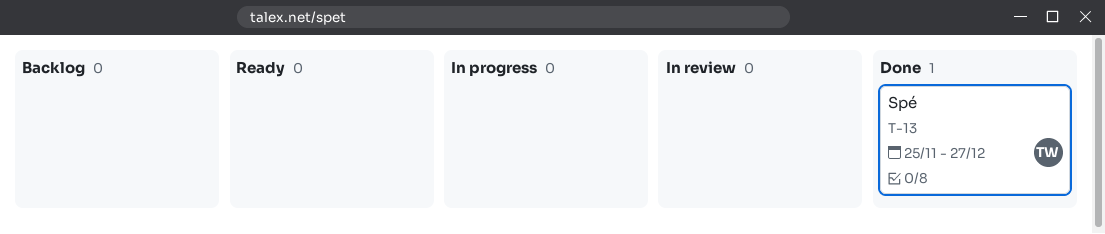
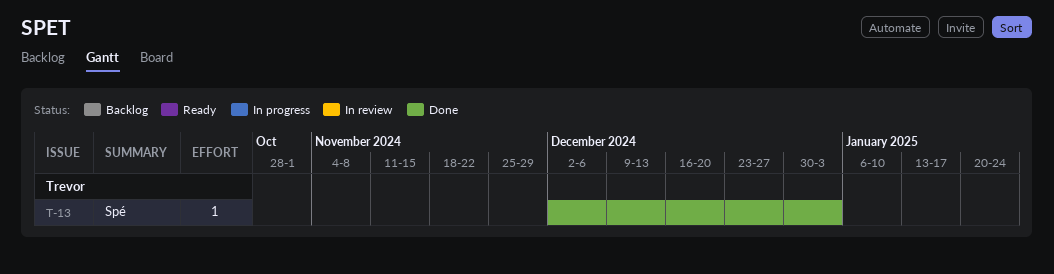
T-13, start: Nov 25 -> Dec 2
T-13, due: Dec 27 -> Jan 3

